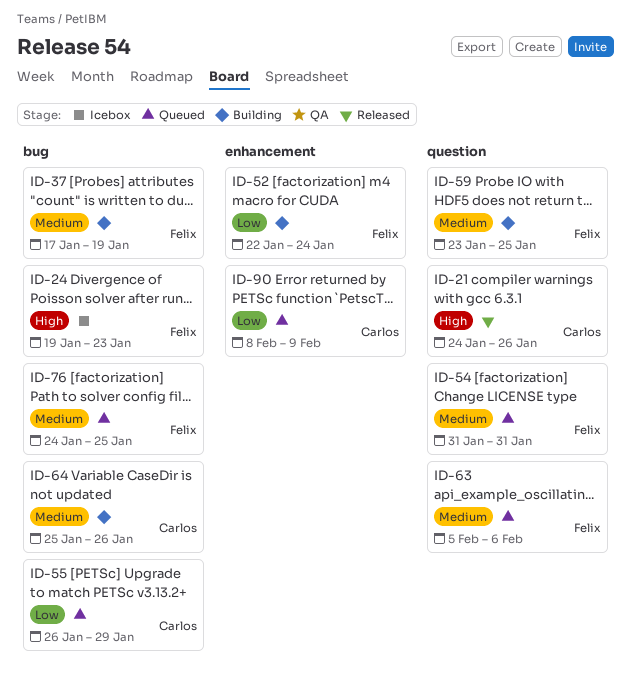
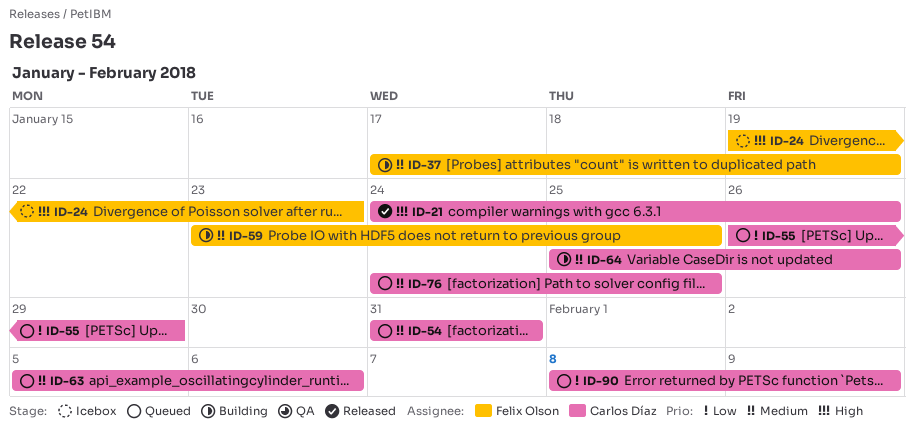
ID-52: present -> none
ID-54, owner: Felix Olson -> Carlos Díaz
ID-63, owner: Felix Olson -> Carlos Díaz
ID-76, owner: Felix Olson -> Carlos Díaz

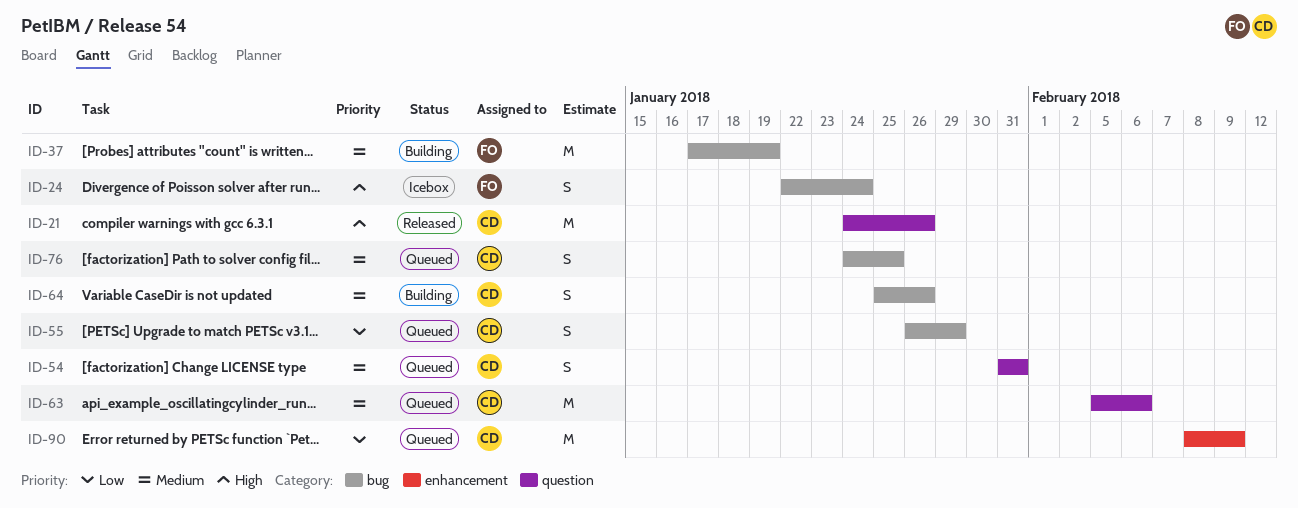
ID-24, start: Jan 19 -> Jan 22
ID-24, due: Jan 23 -> Jan 24
ID-59: present -> none

